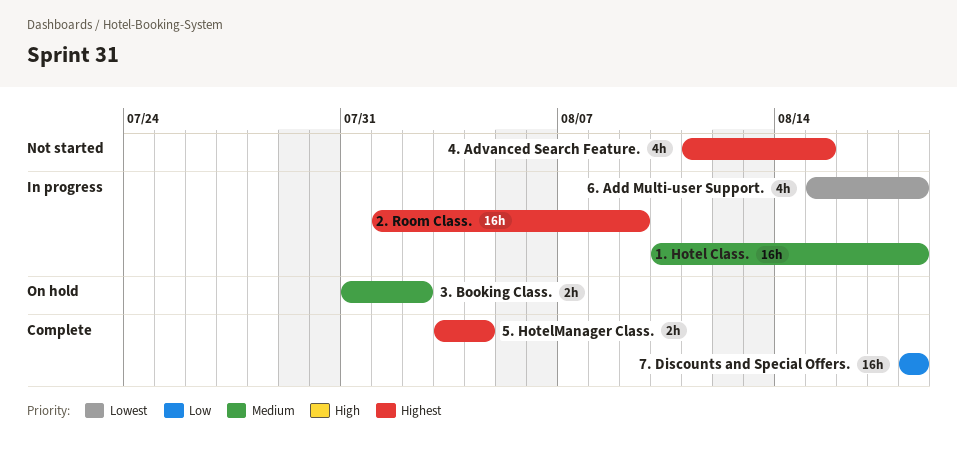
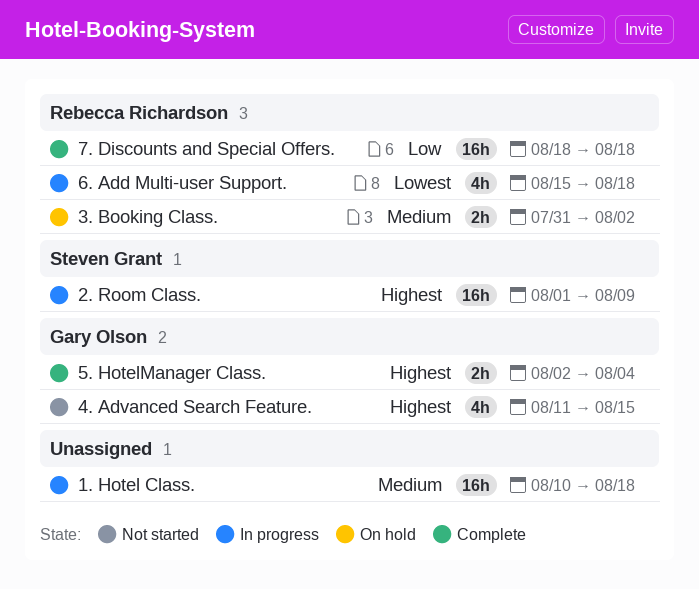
5. HotelManager Class., start: Aug 3 -> Aug 2

